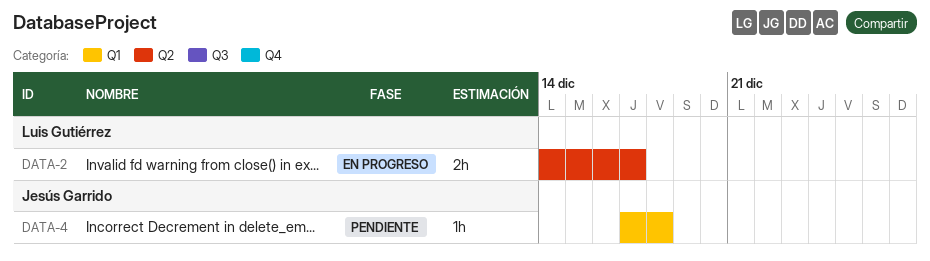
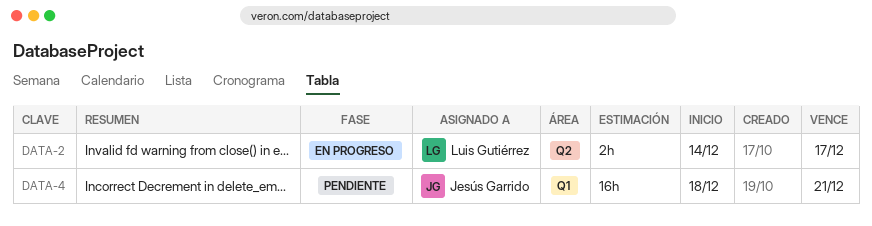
DATA-4, estimate: 1h -> 16h
DATA-4, start: Dec 17 -> Dec 18
DATA-4, due: Dec 18 -> Dec 21

